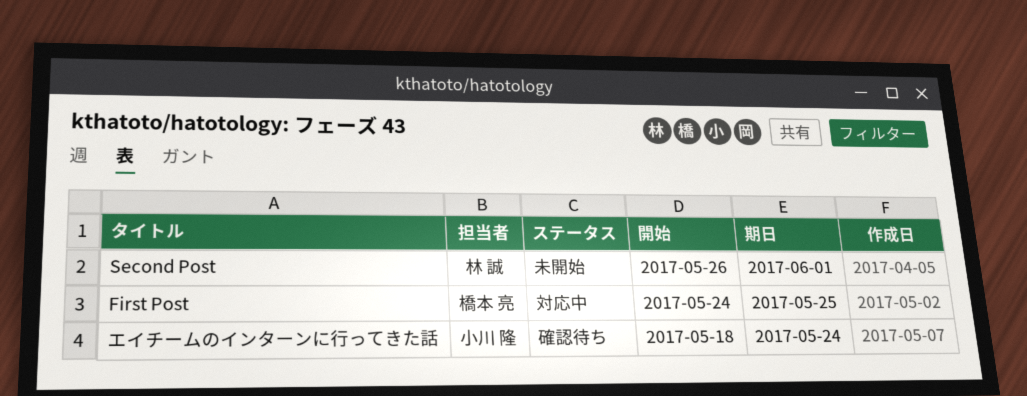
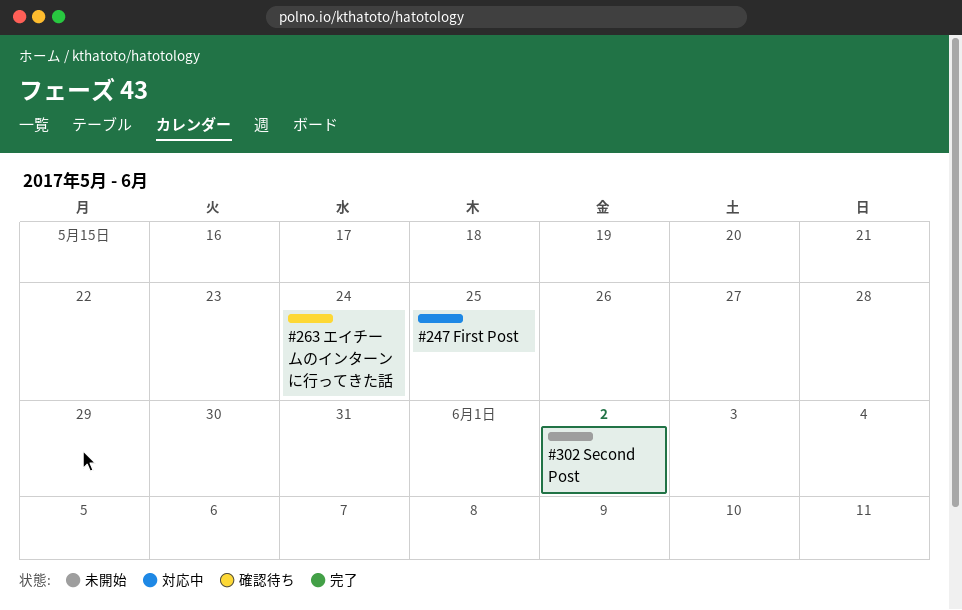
Second Post, due: Jun 1 -> Jun 2

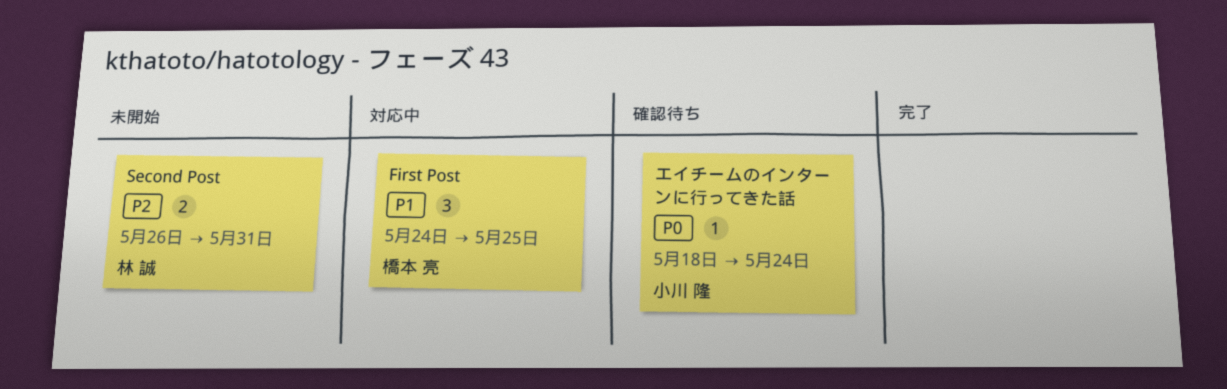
Second Post, due: Jun 2 -> May 31

